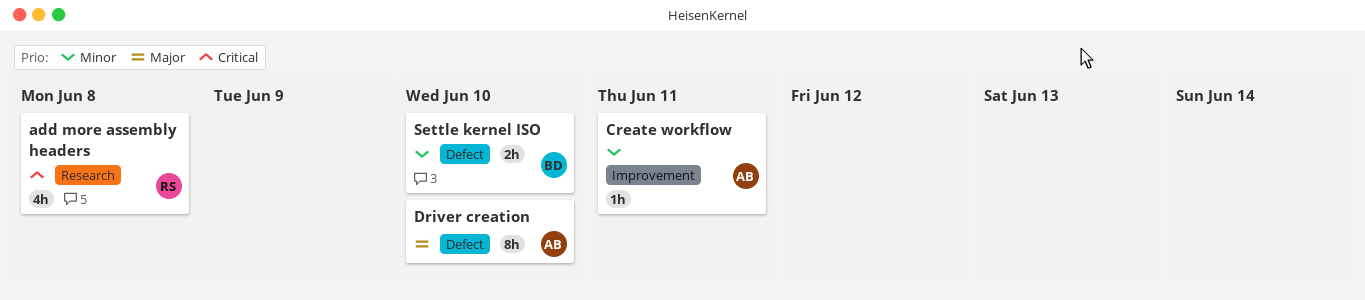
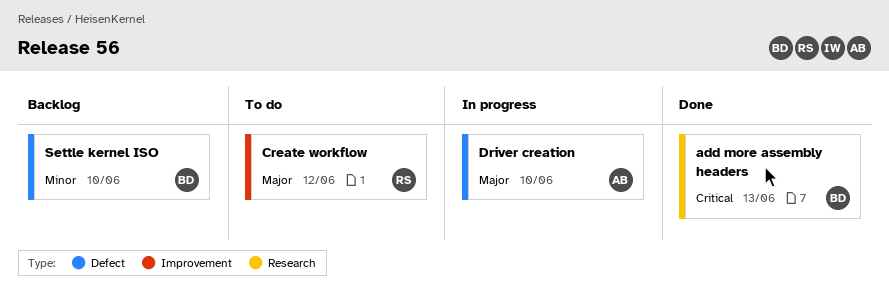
add more assembly headers, owner: RS -> BD
add more assembly headers, due: Jun 8 -> Jun 13
Create workflow, owner: AB -> RS
Create workflow, priority: Minor -> Major
Create workflow, due: Jun 11 -> Jun 12

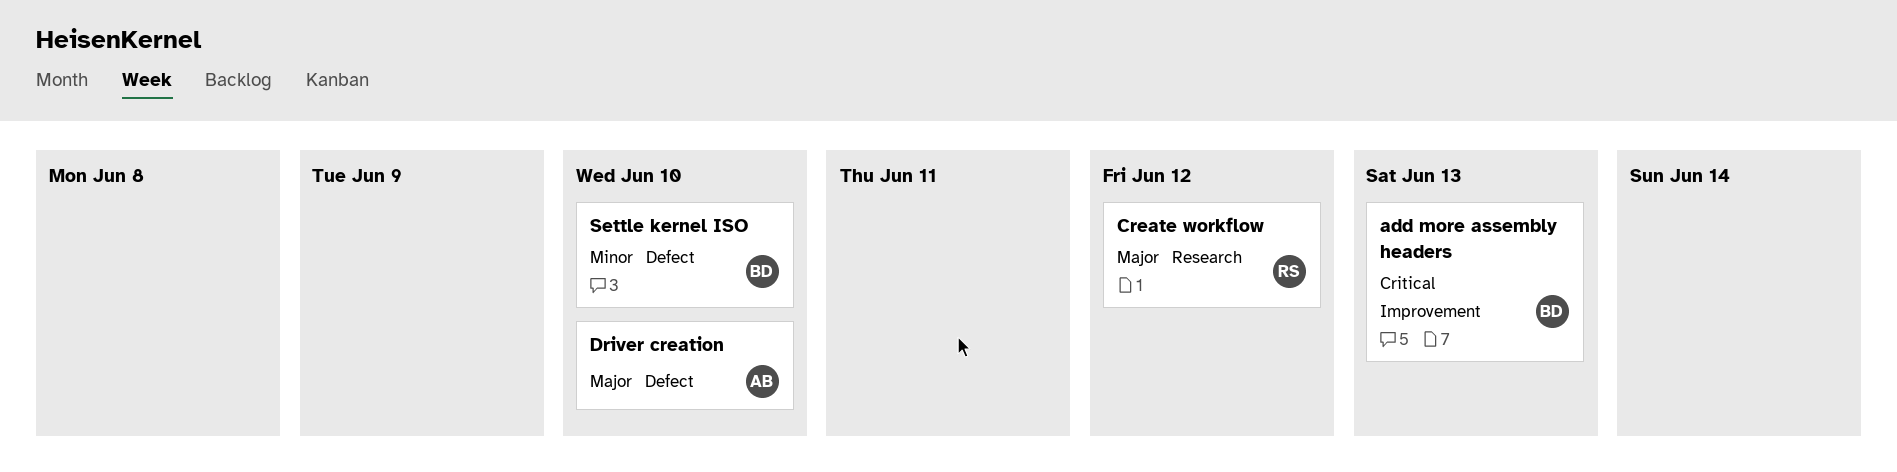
add more assembly headers, label: Research -> Improvement
Create workflow, label: Improvement -> Research

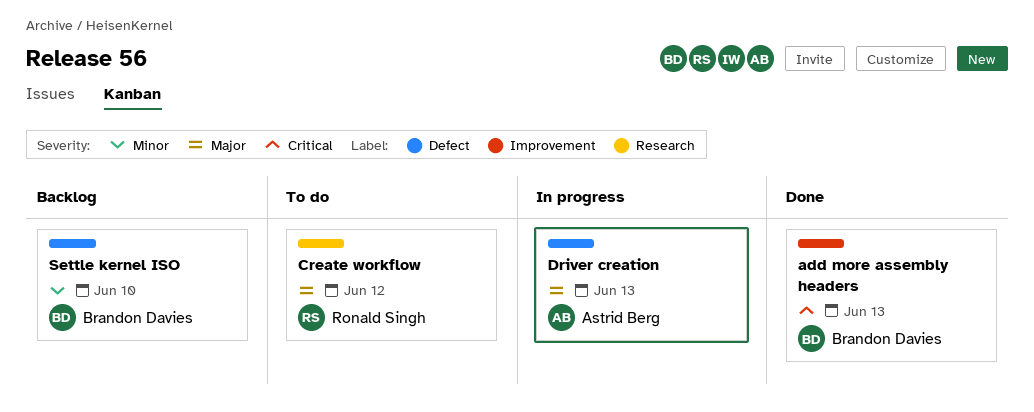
Driver creation, due: Jun 10 -> Jun 13

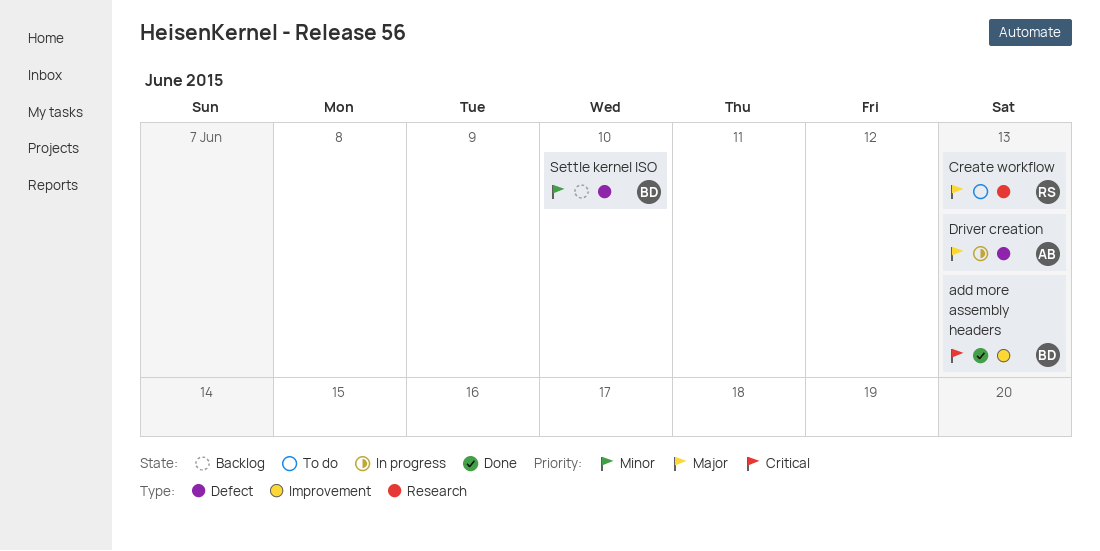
Create workflow, due: Jun 12 -> Jun 13

